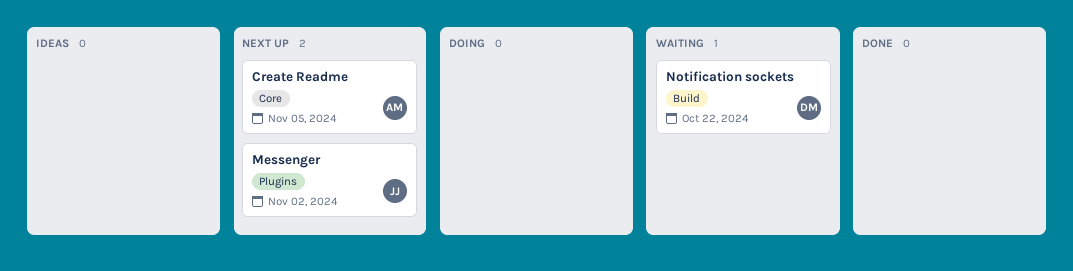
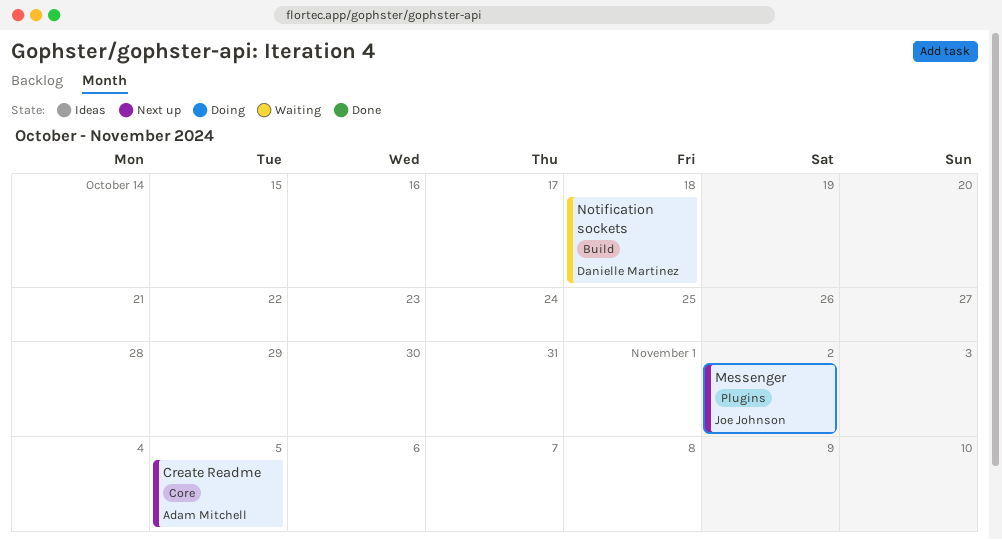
Notification sockets, due: Oct 22 -> Oct 18

